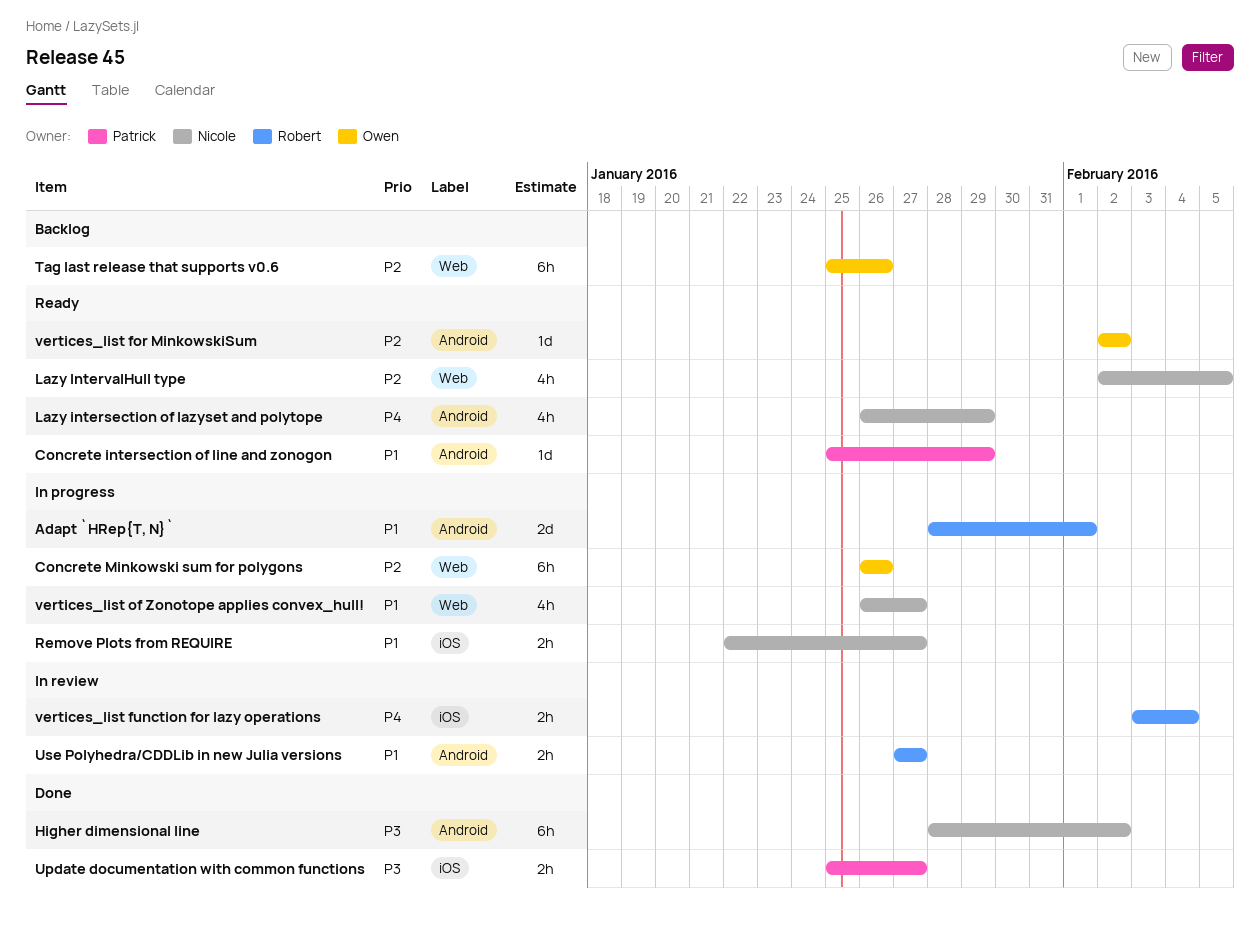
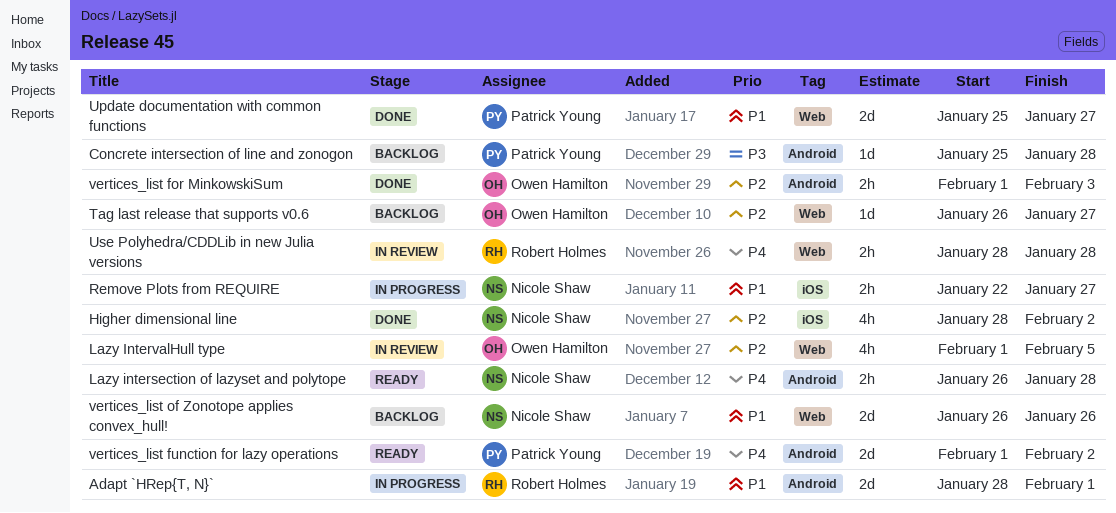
Concrete intersection of line and zonogon, status: Ready -> Backlog
Concrete intersection of line and zonogon, priority: P1 -> P3
Concrete intersection of line and zonogon, due: Jan 29 -> Jan 28
Concrete Minkowski sum for polygons: present -> none
Higher dimensional line, priority: P3 -> P2
Higher dimensional line, label: Android -> iOS
Higher dimensional line, estimate: 6h -> 4h
Lazy intersection of lazyset and polytope, estimate: 4h -> 2h
Lazy intersection of lazyset and polytope, due: Jan 29 -> Jan 28
Lazy IntervalHull type, status: Ready -> In review
Lazy IntervalHull type, owner: Nicole Shaw -> Owen Hamilton
Lazy IntervalHull type, start: Feb 2 -> Feb 1
Tag last release that supports v0.6, estimate: 6h -> 1d
Tag last release that supports v0.6, start: Jan 25 -> Jan 26
Tag last release that supports v0.6, due: Jan 26 -> Jan 27
Update documentation with common functions, priority: P3 -> P1
Update documentation with common functions, label: iOS -> Web
Update documentation with common functions, estimate: 2h -> 2d
Use Polyhedra/CDDLib in new Julia versions, priority: P1 -> P4
Use Polyhedra/CDDLib in new Julia versions, label: Android -> Web
Use Polyhedra/CDDLib in new Julia versions, start: Jan 27 -> Jan 28
Use Polyhedra/CDDLib in new Julia versions, due: Jan 27 -> Jan 28
vertices_list for MinkowskiSum, status: Ready -> Done
vertices_list for MinkowskiSum, estimate: 1d -> 2h
vertices_list for MinkowskiSum, start: Feb 2 -> Feb 1
vertices_list for MinkowskiSum, due: Feb 2 -> Feb 3
vertices_list function for lazy operations, status: In review -> Ready
vertices_list function for lazy operations, owner: Robert Holmes -> Patrick Young
vertices_list function for lazy operations, label: iOS -> Android
vertices_list function for lazy operations, estimate: 2h -> 2d
vertices_list function for lazy operations, start: Feb 3 -> Feb 1
vertices_list function for lazy operations, due: Feb 4 -> Feb 2
vertices_list of Zonotope applies convex_hull!, status: In progress -> Backlog
vertices_list of Zonotope applies convex_hull!, estimate: 4h -> 2d
vertices_list of Zonotope applies convex_hull!, due: Jan 27 -> Jan 26

